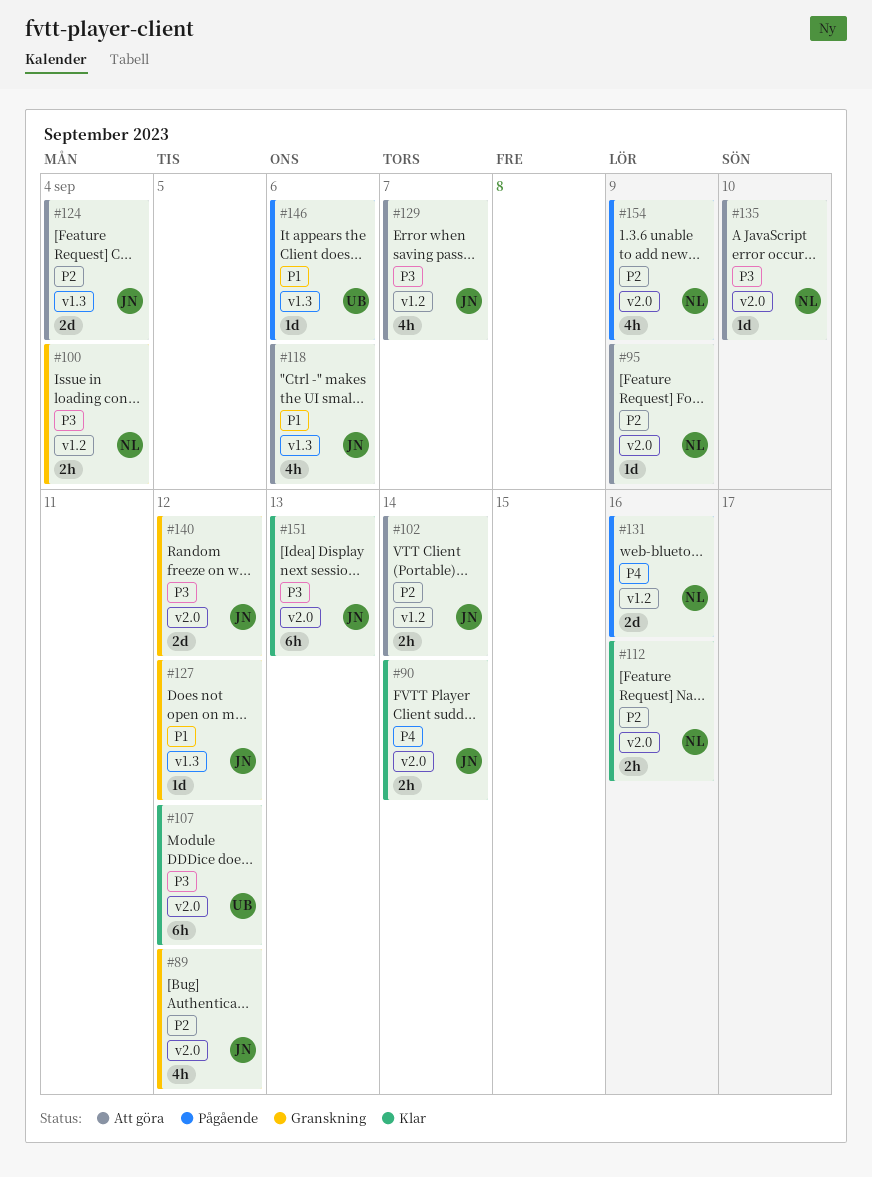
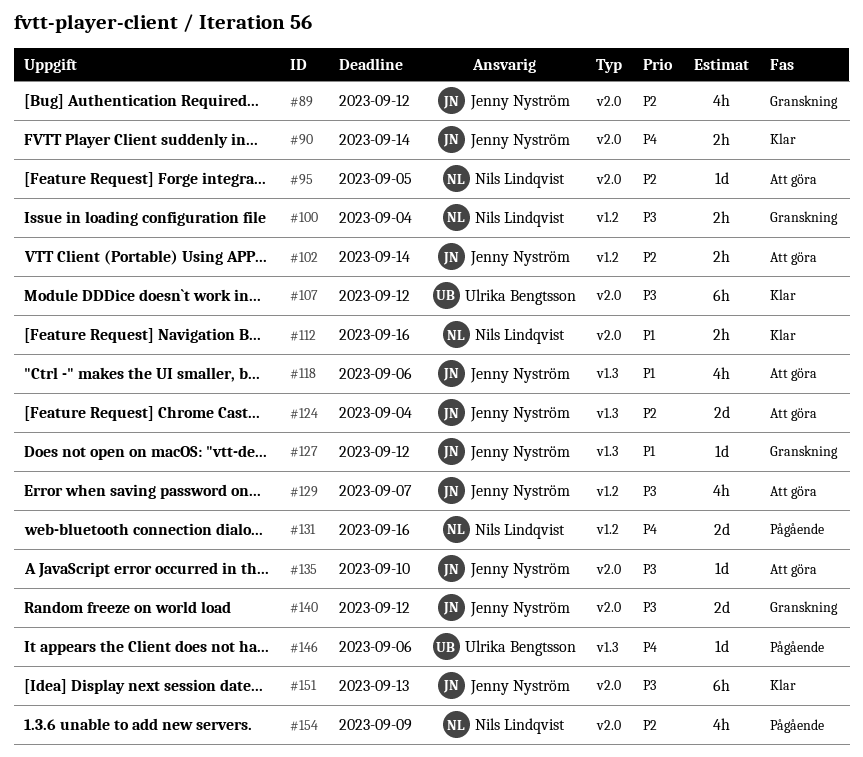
#95, due: Sep 9 -> Sep 5
#112, priority: P2 -> P1
#135, owner: Nils Lindqvist -> Jenny Nyström
#146, priority: P1 -> P4

